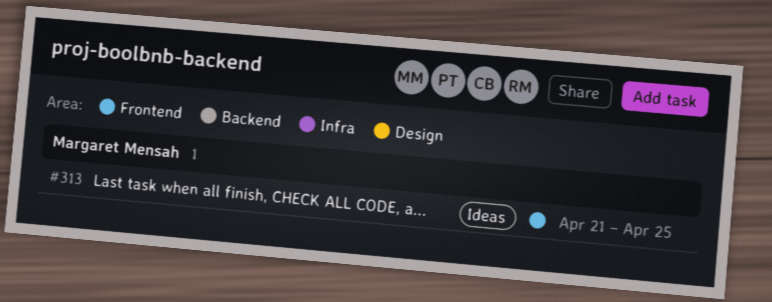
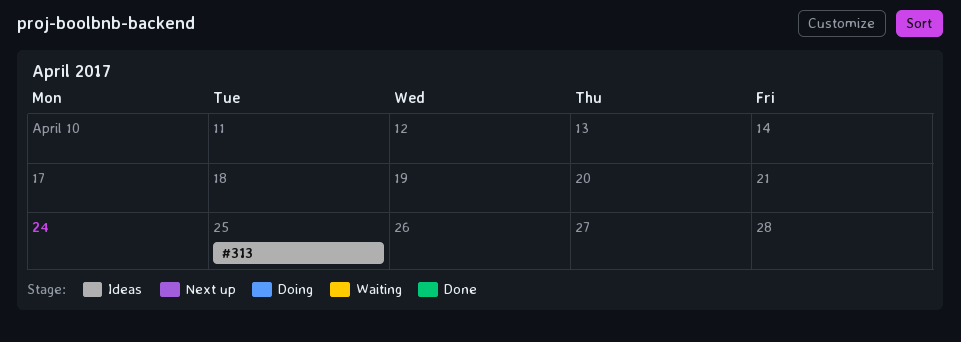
#313, start: Apr 21 -> Apr 25

